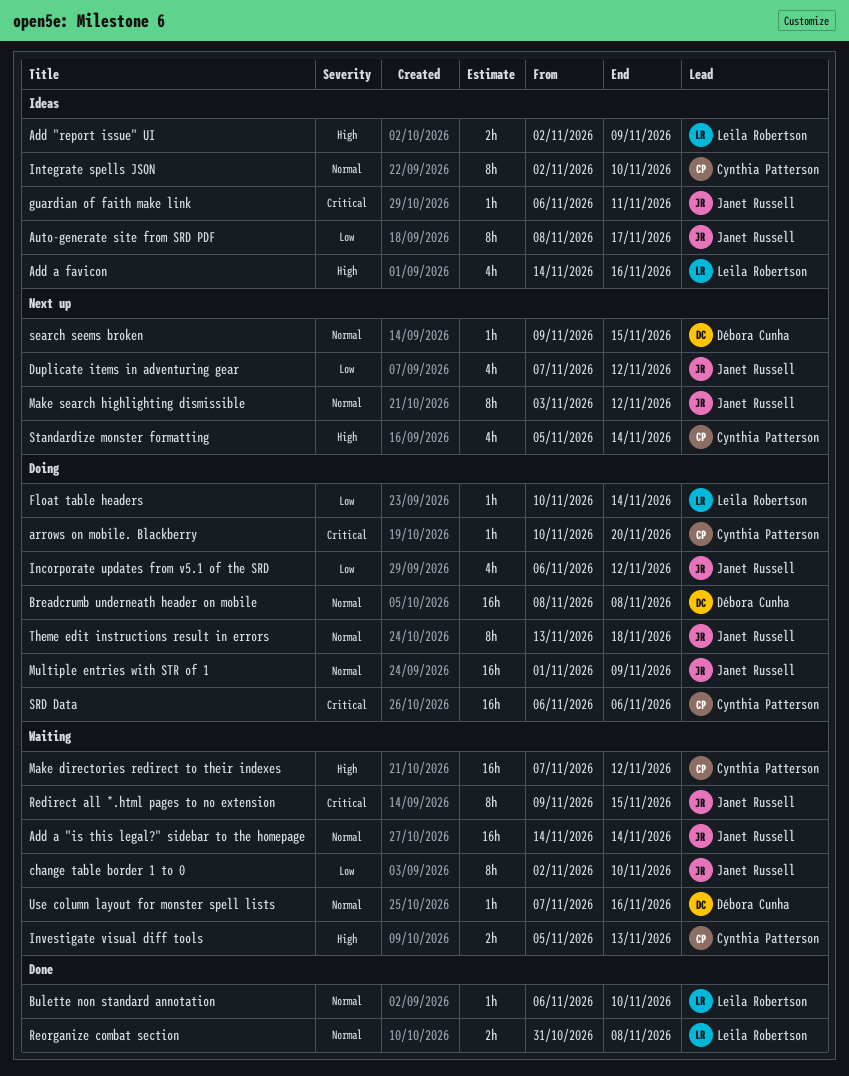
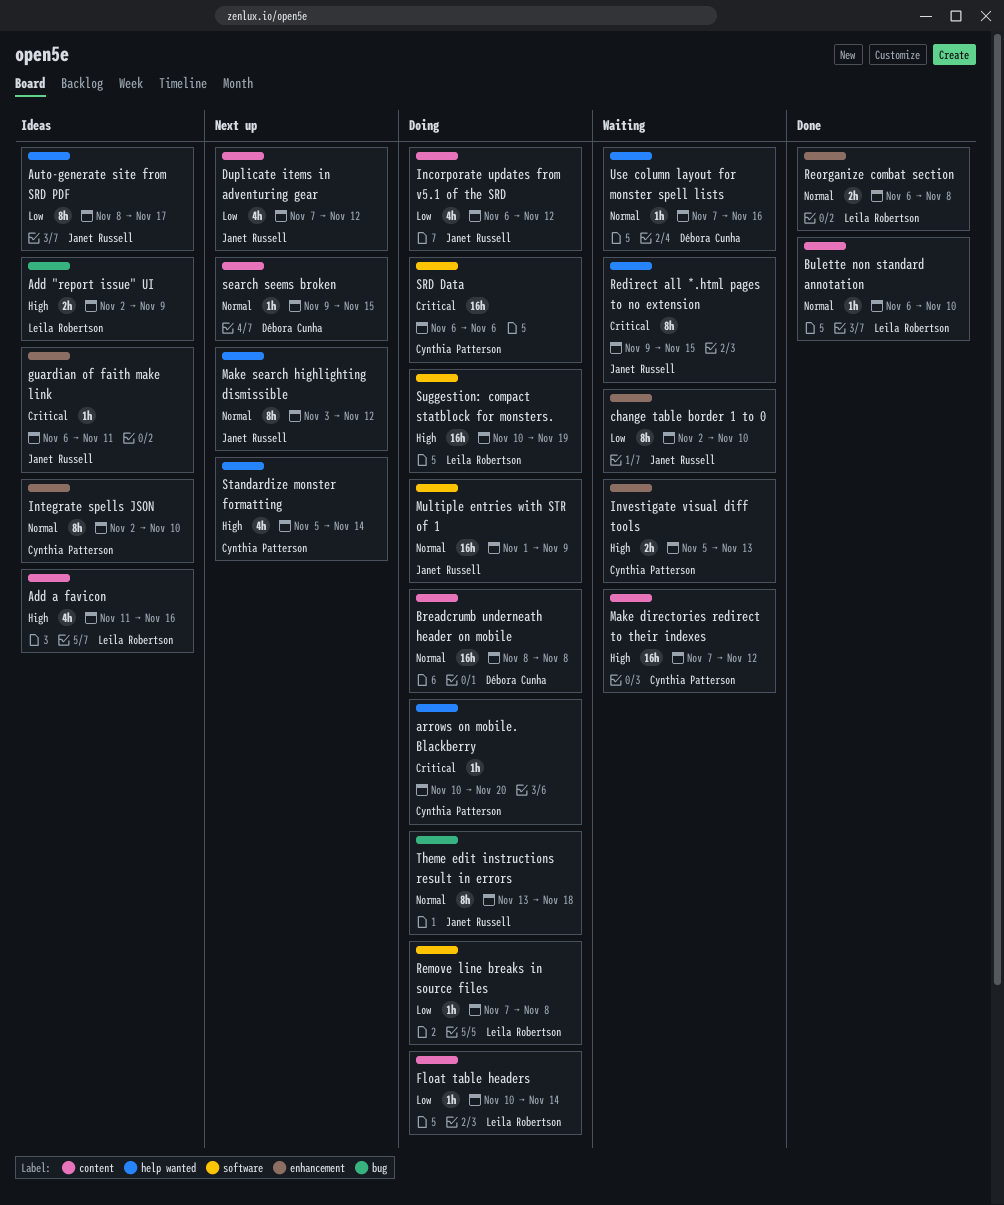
Add a "is this legal?" sidebar to the homepage: present -> none
Add a favicon, start: Nov 14 -> Nov 11
Remove line breaks in source files: none -> present
Reorganize combat section, start: Oct 31 -> Nov 6
Suggestion: compact statblock for monsters.: none -> present

